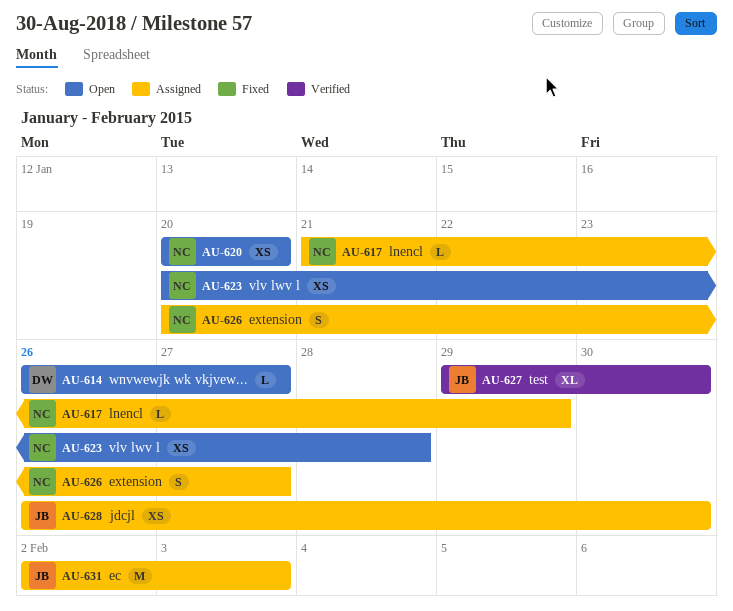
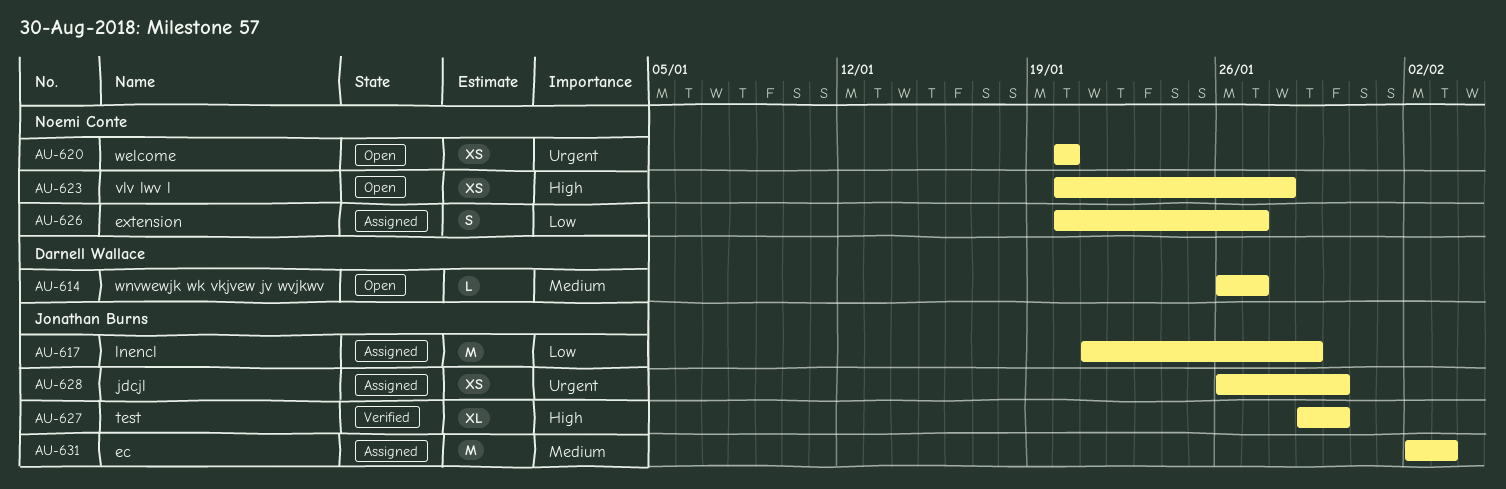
AU-617, owner: Noemi Conte -> Jonathan Burns
AU-617, estimate: L -> M

